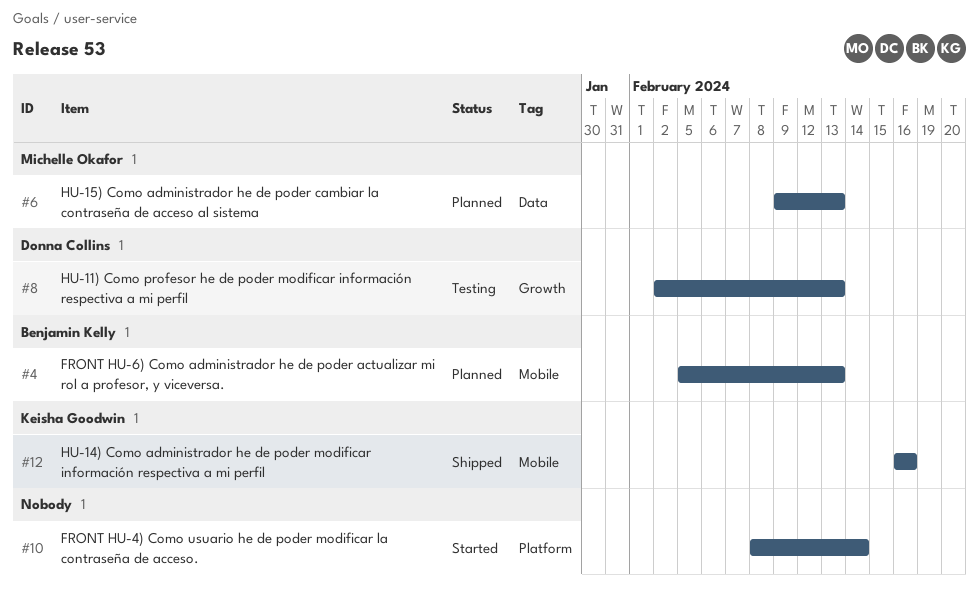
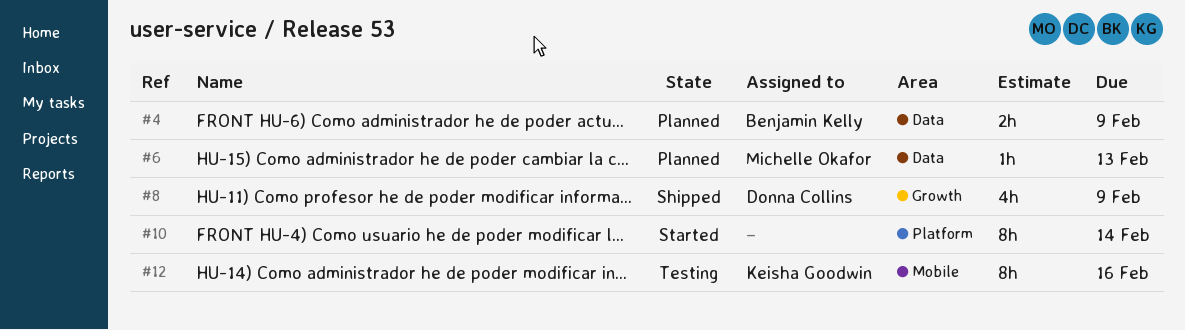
#4, label: Mobile -> Data
#4, due: Feb 13 -> Feb 9
#8, status: Testing -> Shipped
#8, due: Feb 13 -> Feb 9
#12, status: Shipped -> Testing

